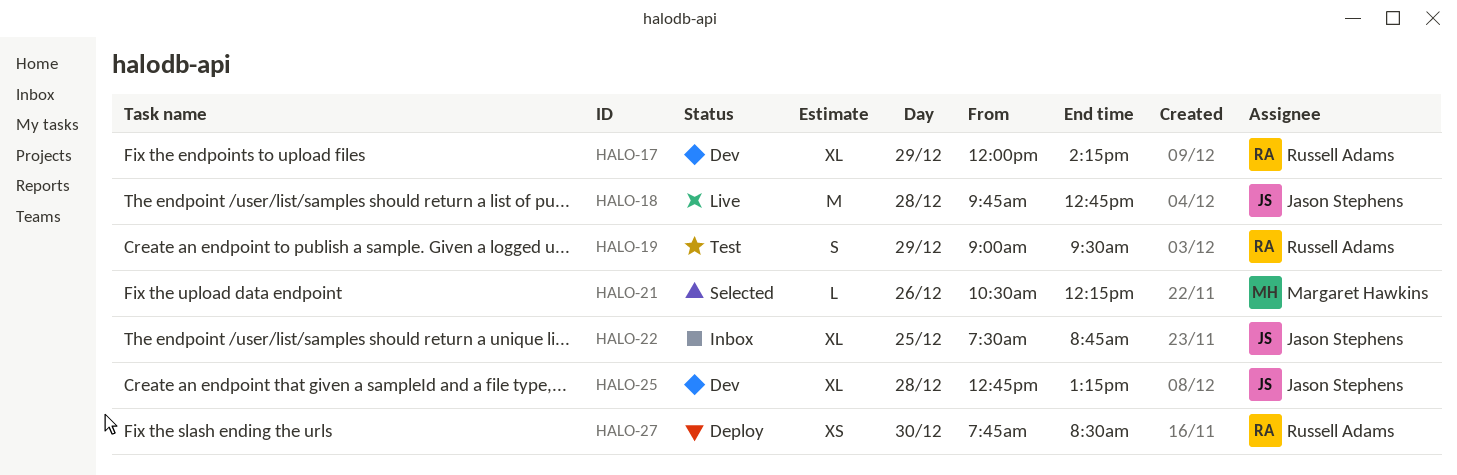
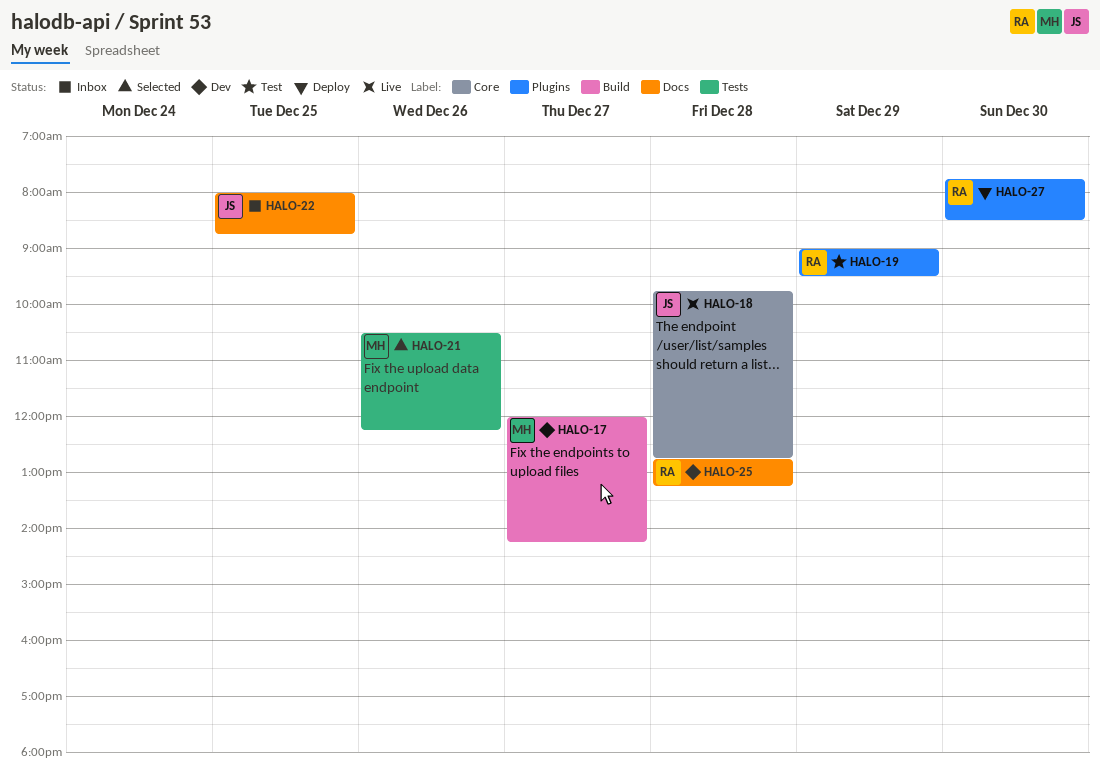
HALO-17, owner: Russell Adams -> Margaret Hawkins
HALO-17, day: Dec 29 -> Dec 27
HALO-22, begins: 07:30 -> 08:00
HALO-25, owner: Jason Stephens -> Russell Adams

